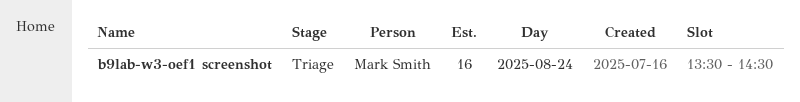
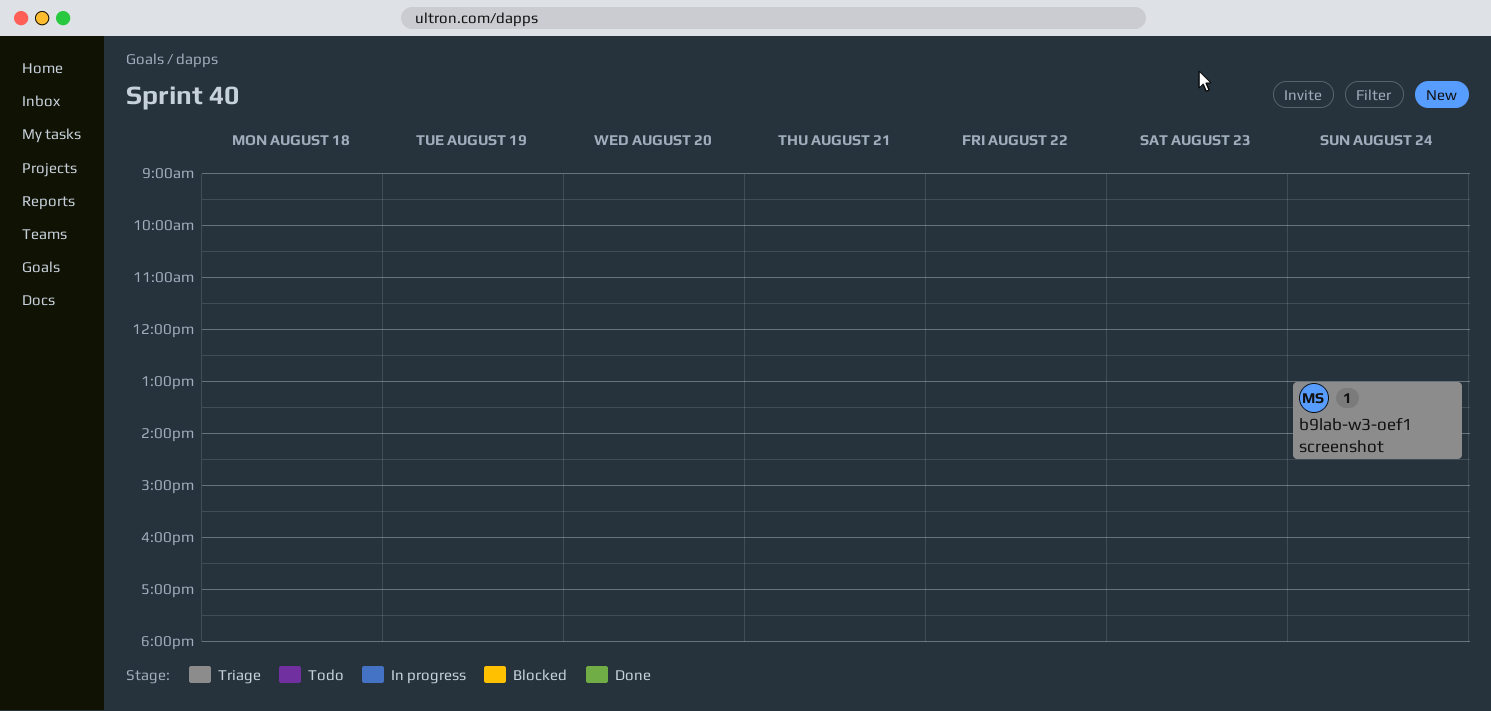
b9lab-w3-oef1 screenshot, estimate: 16 -> 1
b9lab-w3-oef1 screenshot, begins: 13:30 -> 13:00

